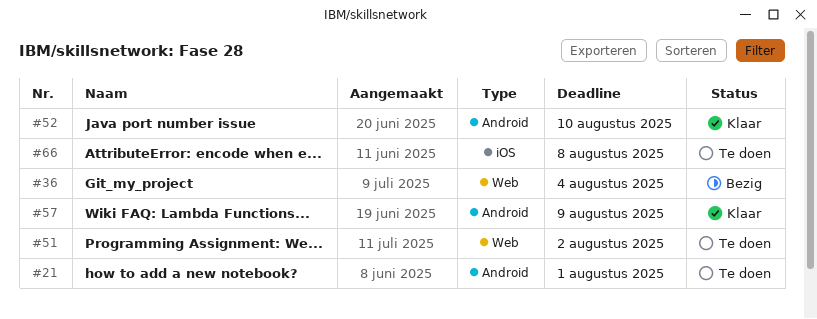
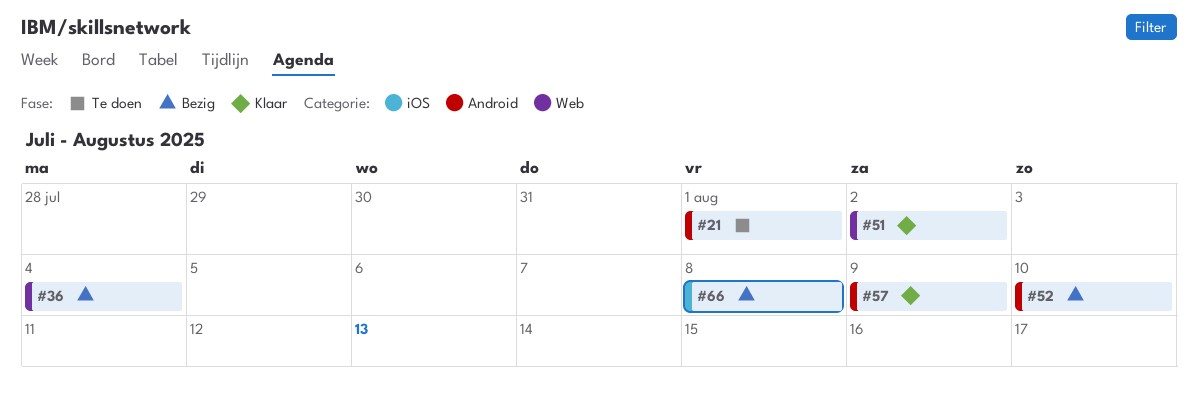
#51, status: Te doen -> Klaar
#52, status: Klaar -> Bezig
#66, status: Te doen -> Bezig

